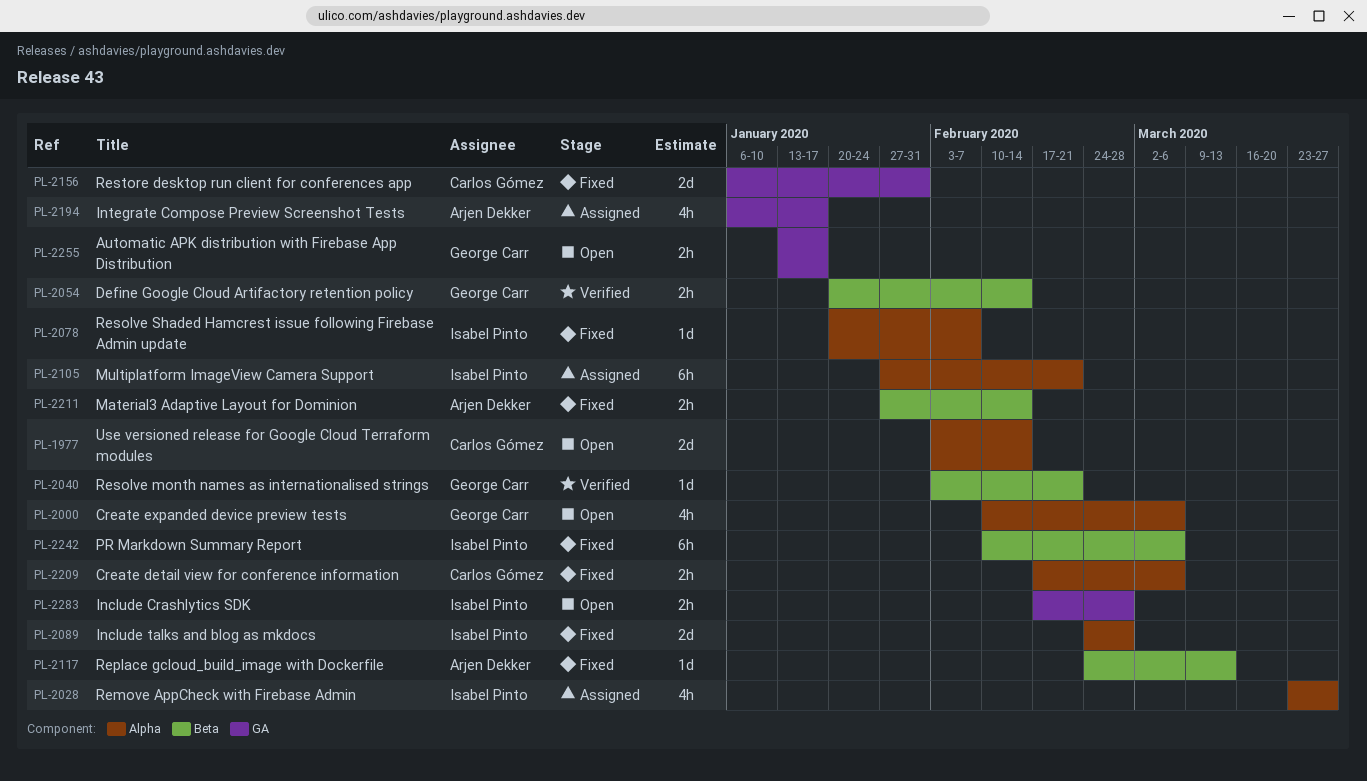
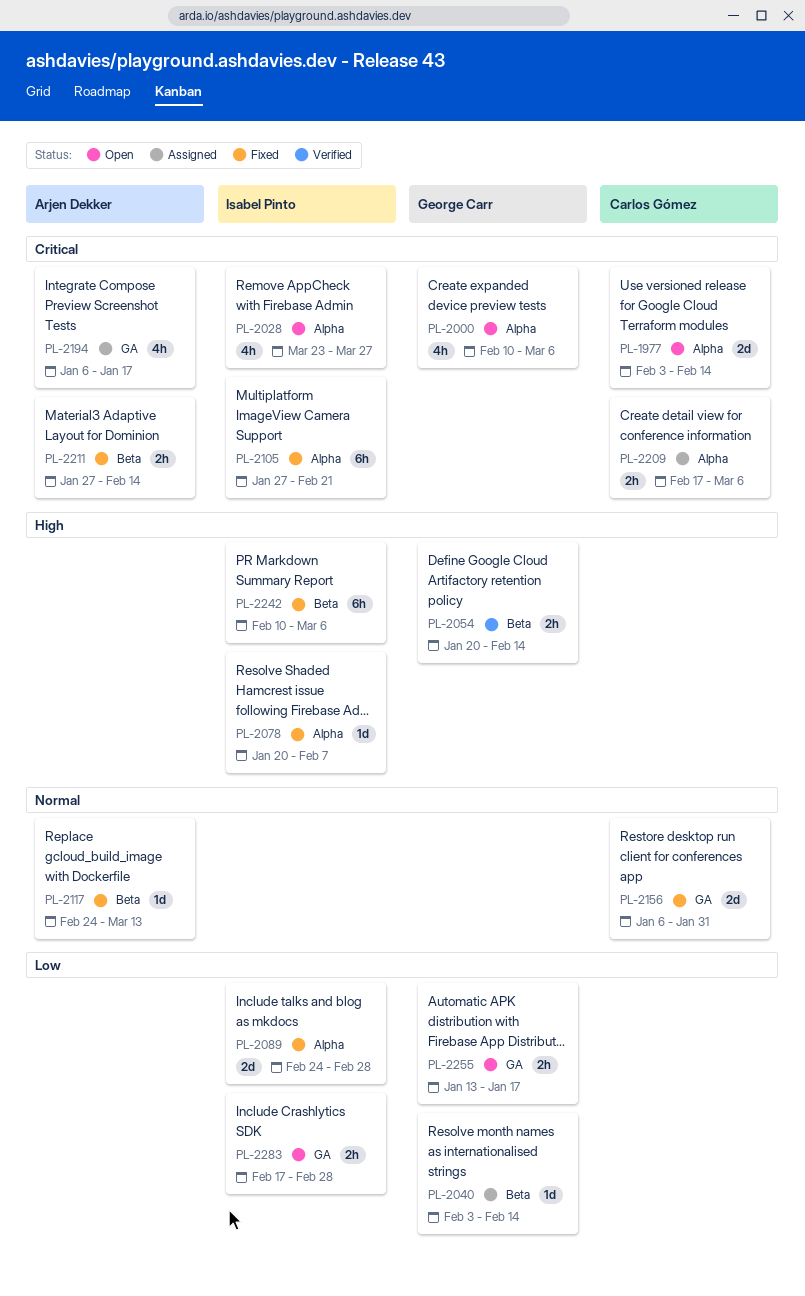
PL-2028, status: Assigned -> Open
PL-2040, status: Verified -> Assigned
PL-2040, due: Feb 21 -> Feb 14
PL-2105, status: Assigned -> Fixed
PL-2209, status: Fixed -> Assigned

